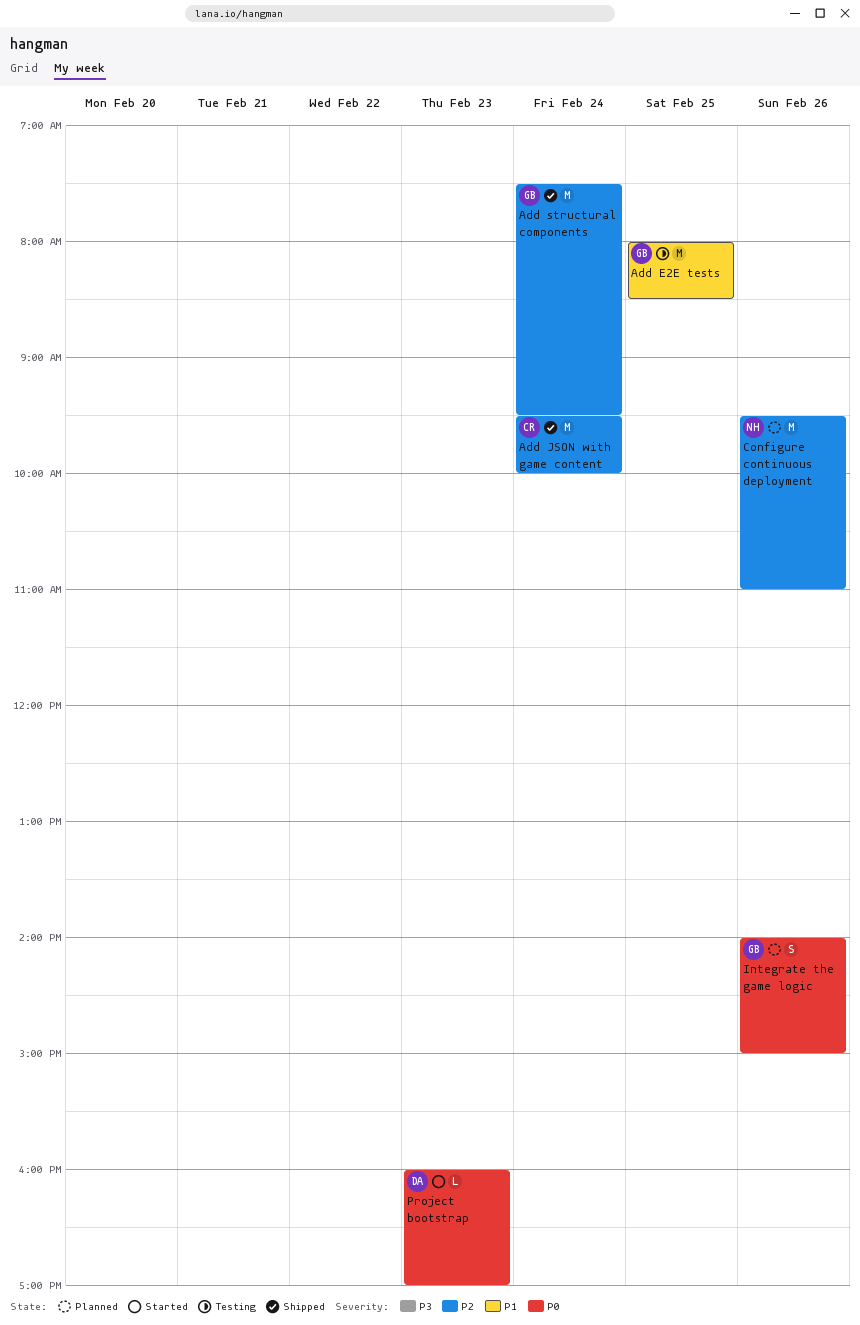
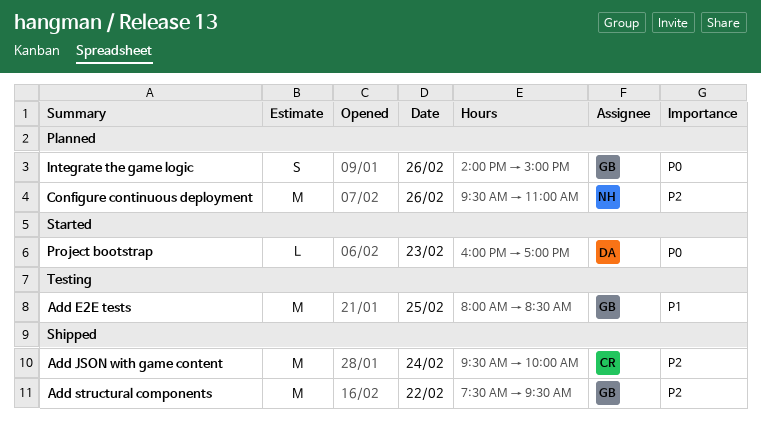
Add structural components, day: Feb 24 -> Feb 22

